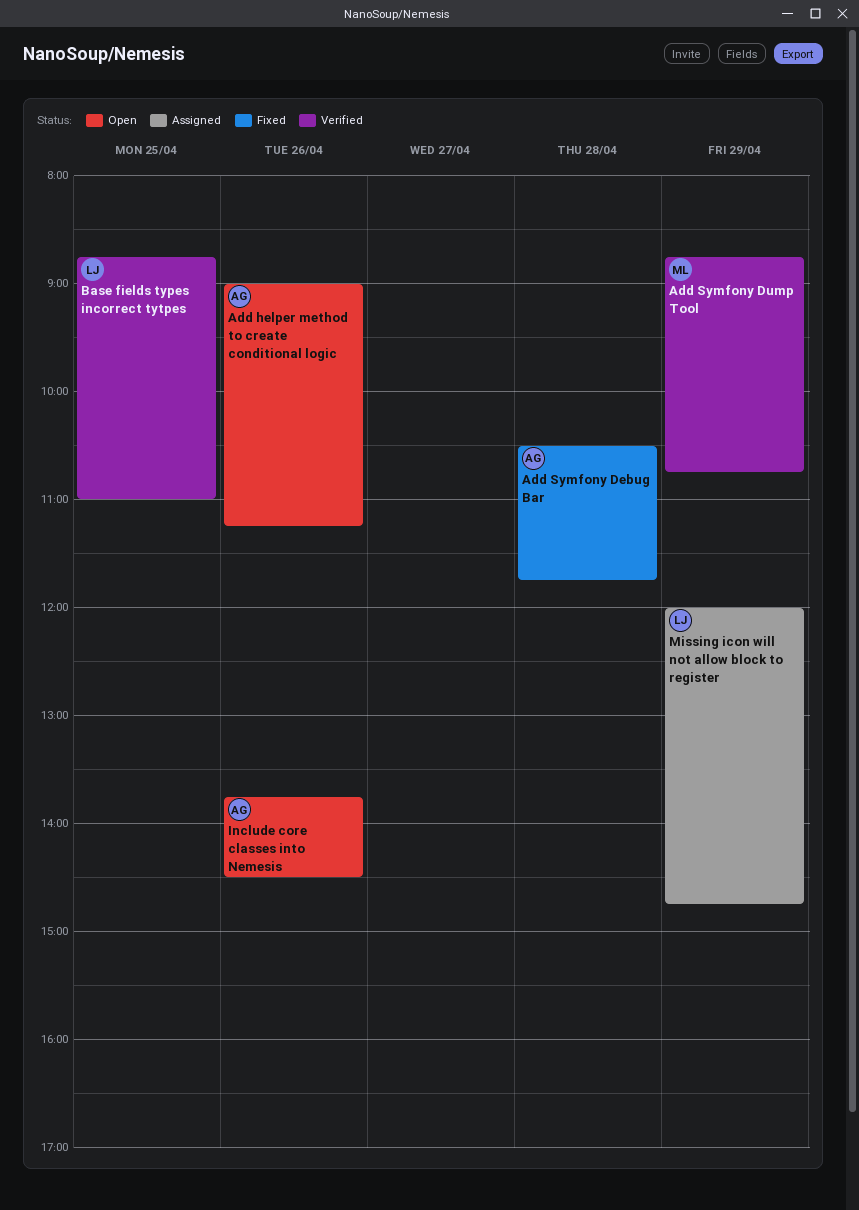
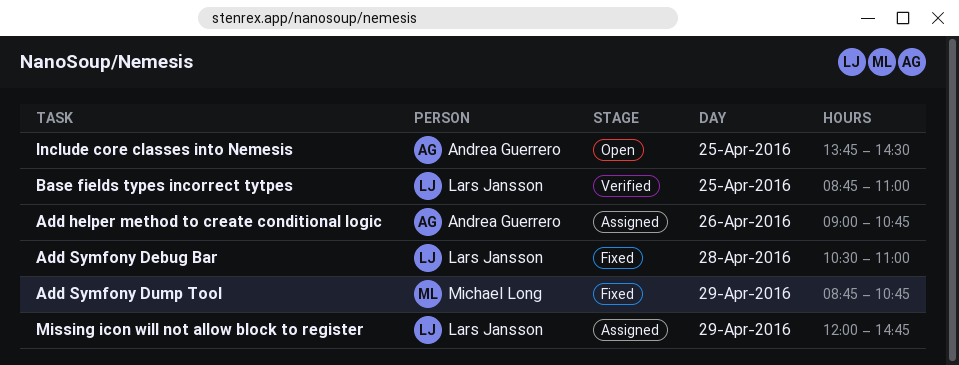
Add helper method to create conditional logic, status: Open -> Assigned
Add helper method to create conditional logic, ends: 11:15 -> 10:45
Add Symfony Debug Bar, owner: Andrea Guerrero -> Lars Jansson
Add Symfony Debug Bar, ends: 11:45 -> 11:00
Add Symfony Dump Tool, status: Verified -> Fixed
Include core classes into Nemesis, day: Apr 26 -> Apr 25

